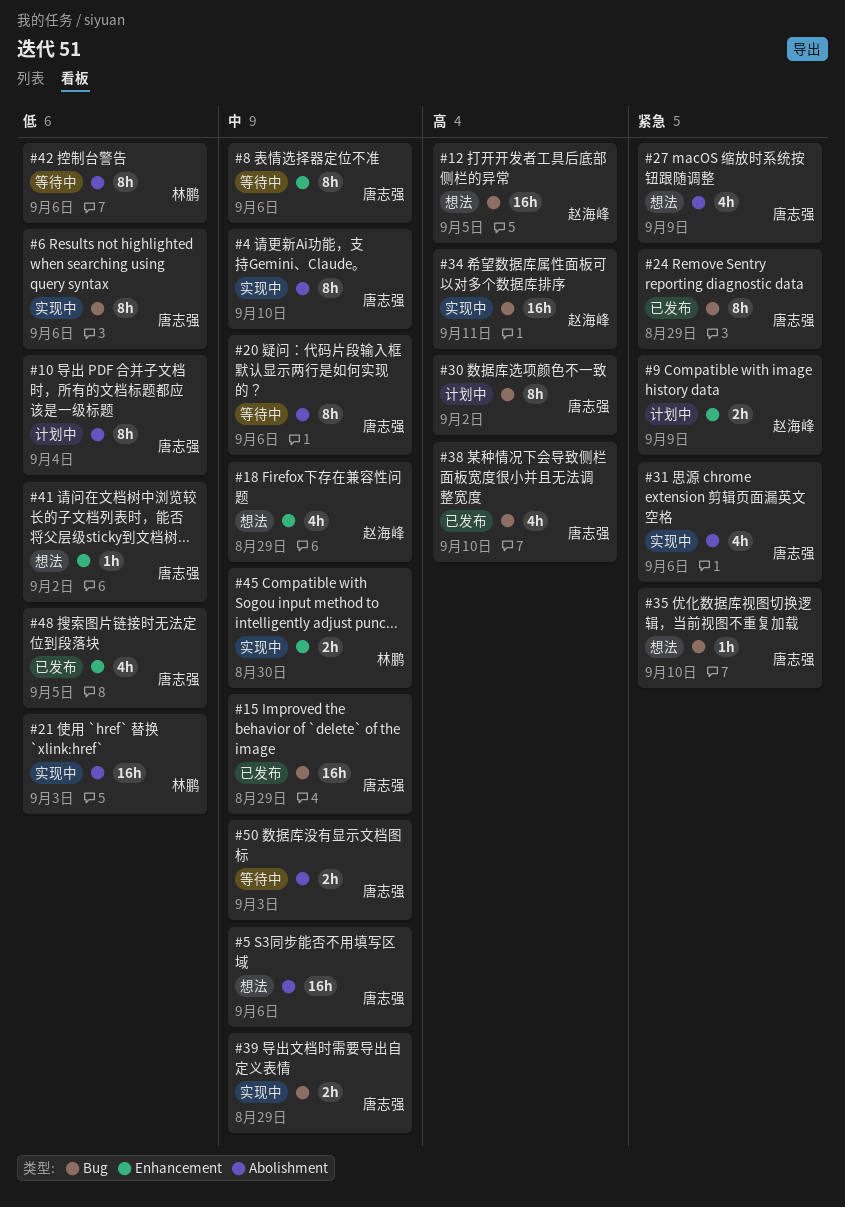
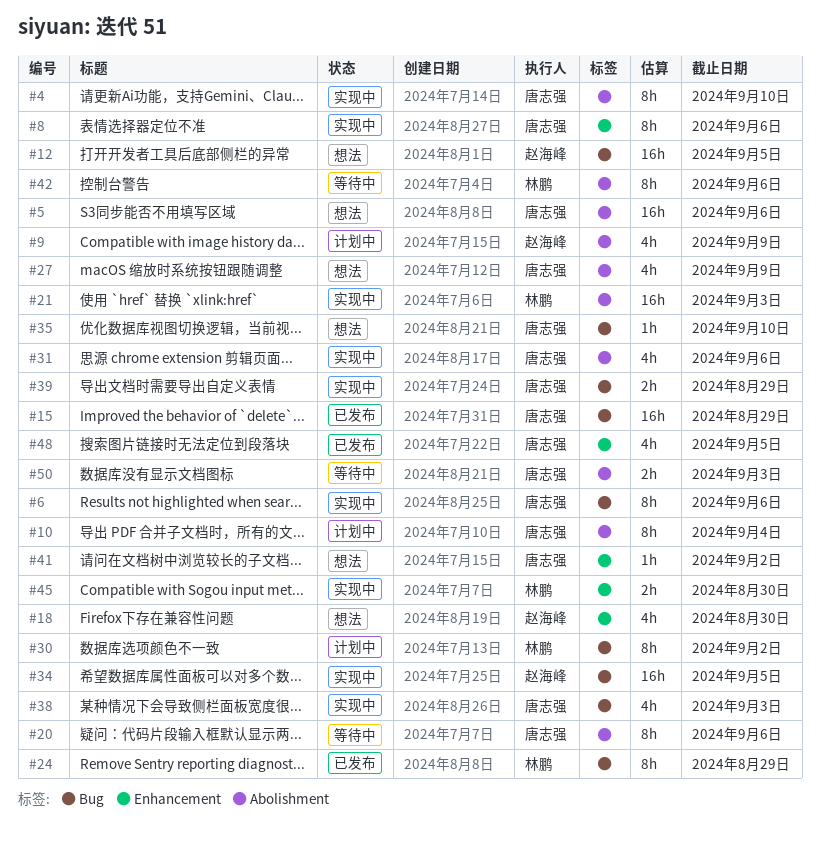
#8, status: 等待中 -> 实现中
#9, label: Enhancement -> Abolishment
#9, estimate: 2h -> 4h
#18, due: Aug 29 -> Aug 30
#24, owner: 唐志强 -> 林鹏
#30, owner: 唐志强 -> 林鹏
#34, due: Sep 11 -> Sep 5
#38, status: 已发布 -> 实现中
#38, due: Sep 10 -> Sep 3

